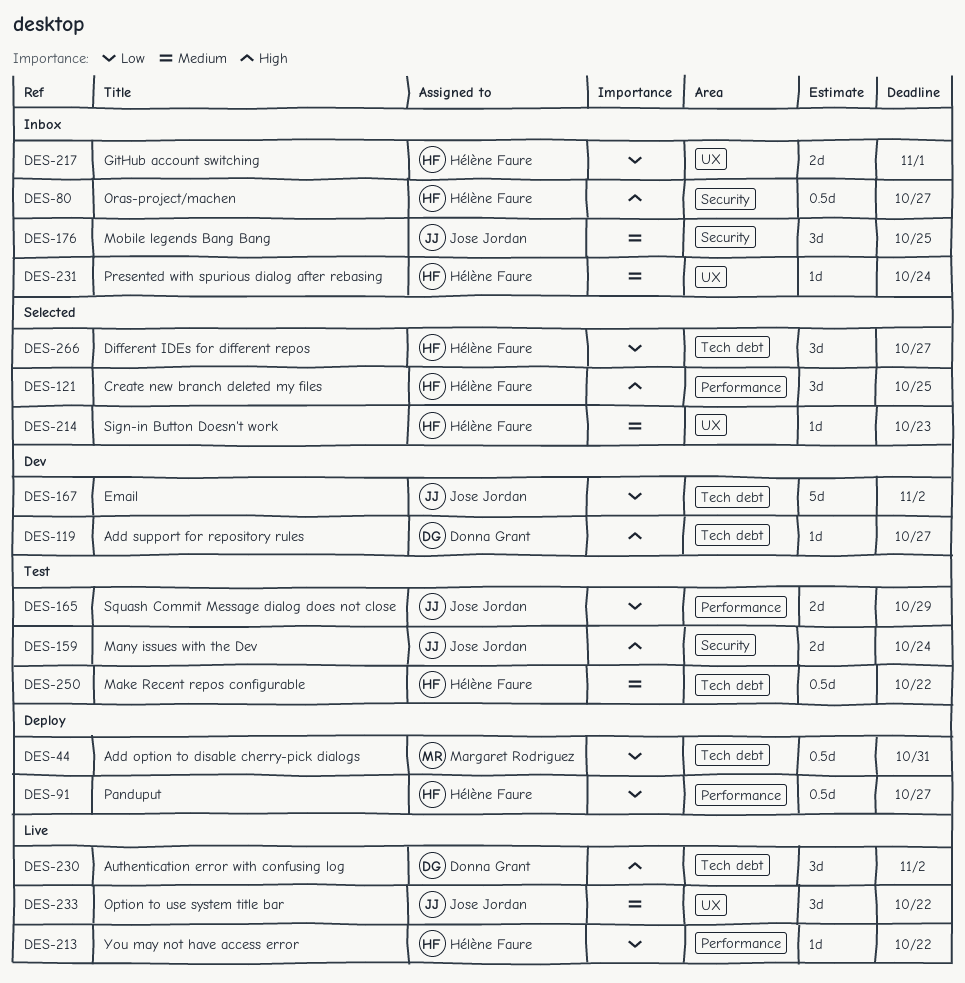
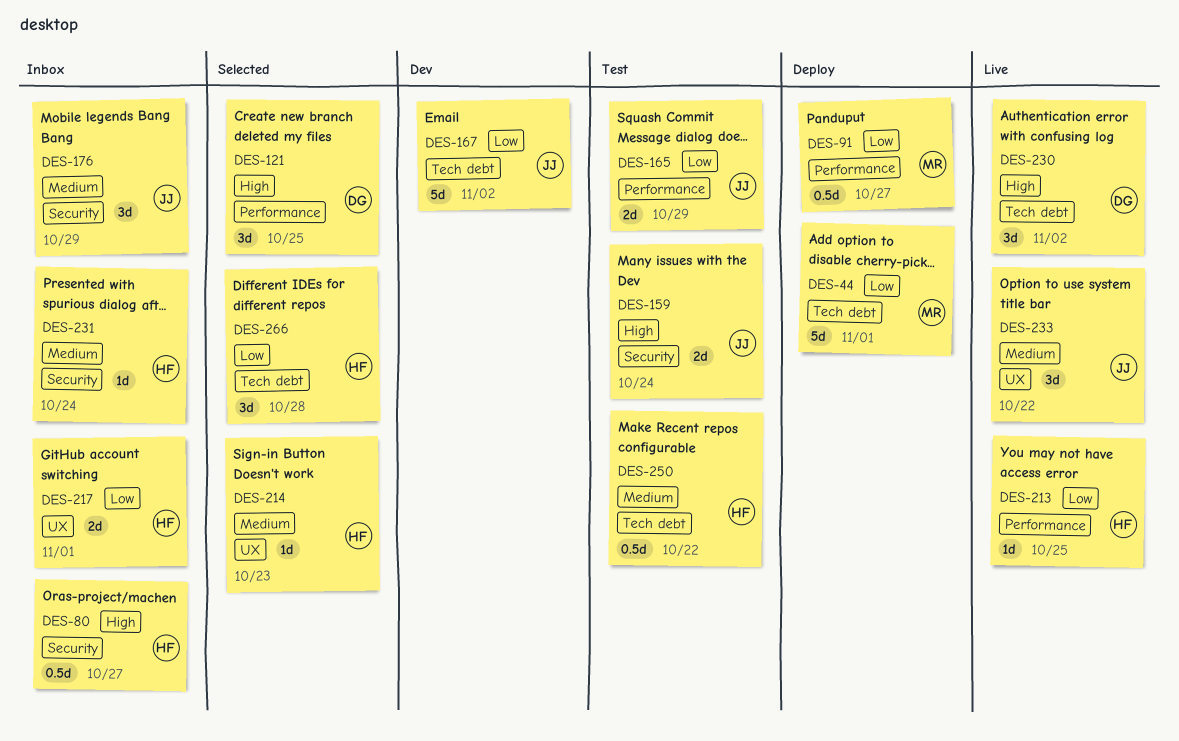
DES-44, estimate: 0.5d -> 5d
DES-44, due: Oct 31 -> Nov 1
DES-91, owner: Hélène Faure -> Margaret Rodriguez
DES-119: present -> none
DES-121, owner: Hélène Faure -> Donna Grant
DES-176, due: Oct 25 -> Oct 29
DES-213, due: Oct 22 -> Oct 25
DES-231, label: UX -> Security
DES-266, due: Oct 27 -> Oct 28

